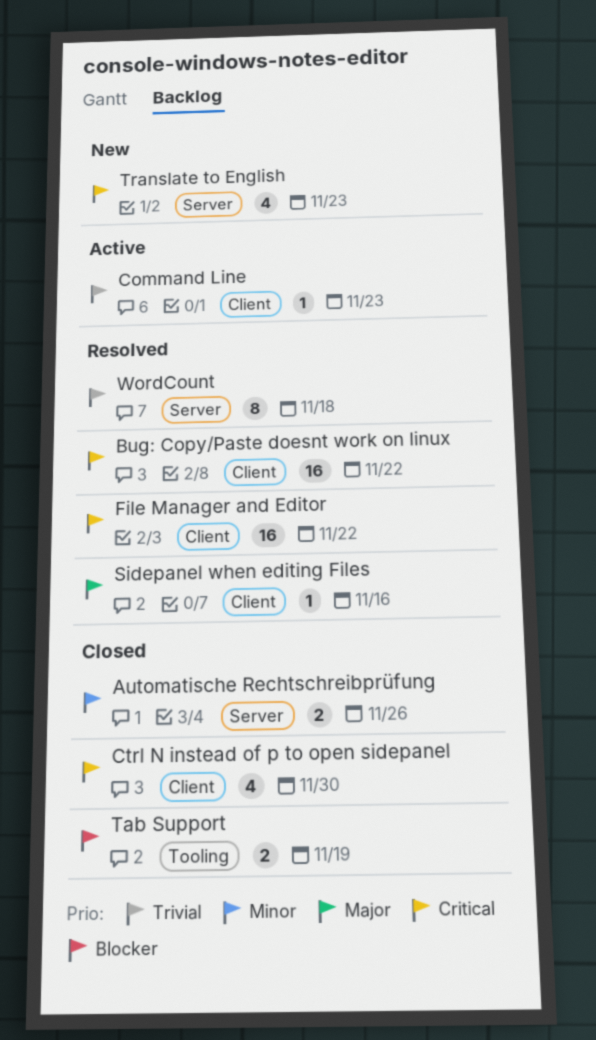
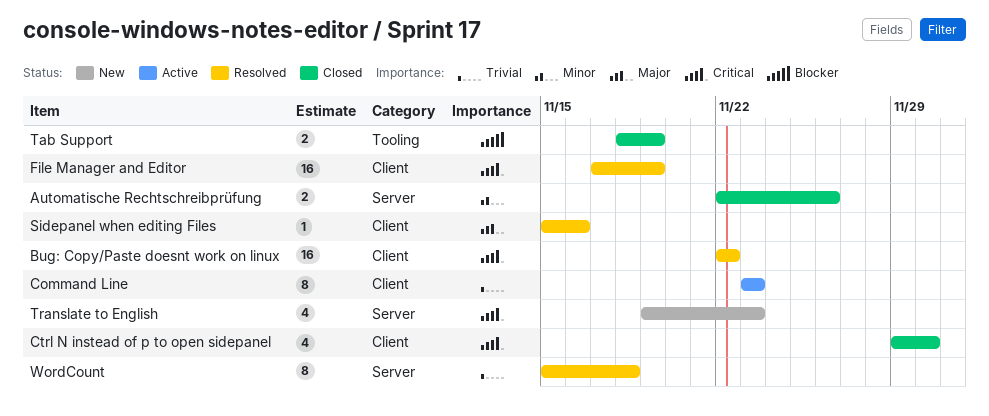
Command Line, estimate: 1 -> 8
File Manager and Editor, due: Nov 22 -> Nov 19

